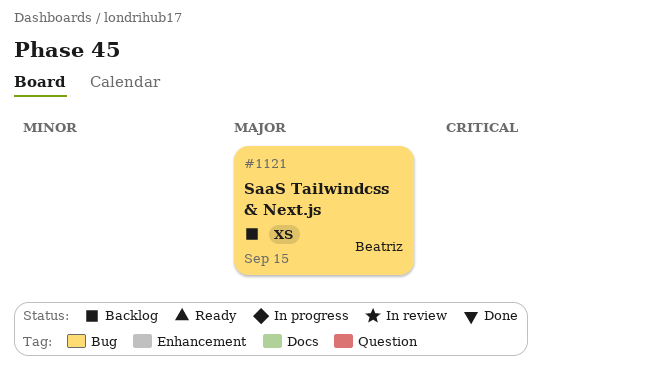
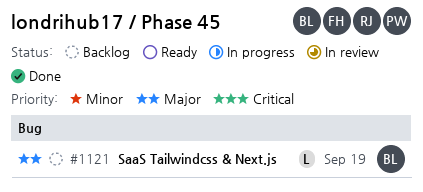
#1121, estimate: XS -> L
#1121, due: Sep 15 -> Sep 19

